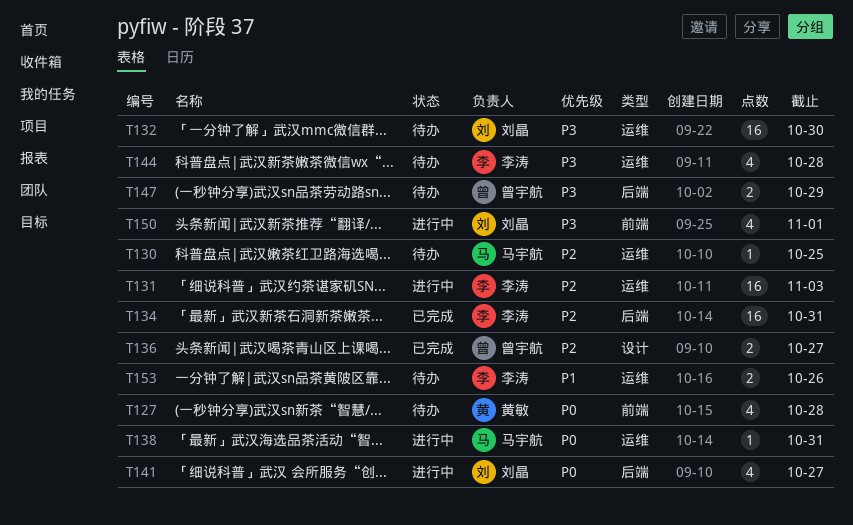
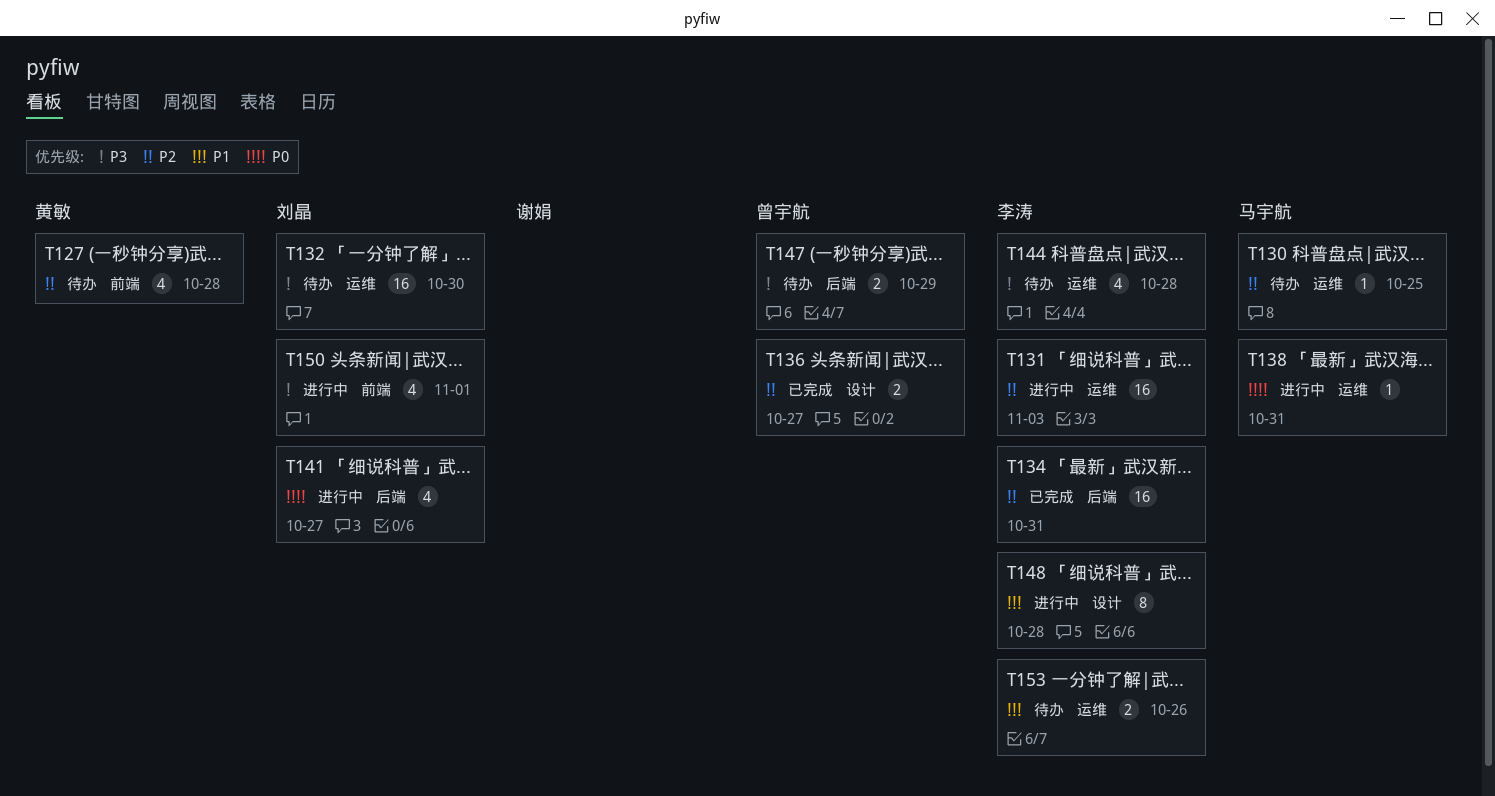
T127, priority: P0 -> P2
T148: none -> present

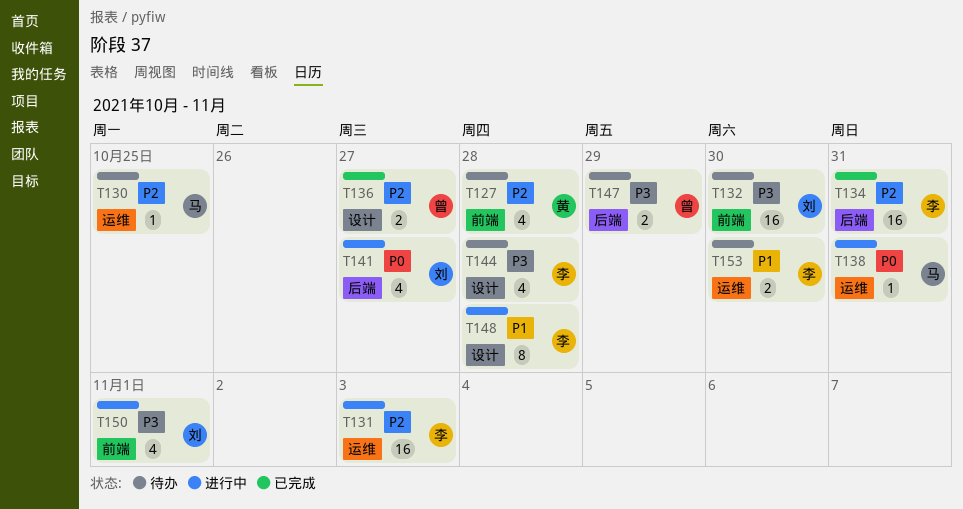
T132, label: 运维 -> 前端
T144, label: 运维 -> 设计
T153, due: Oct 26 -> Oct 30

